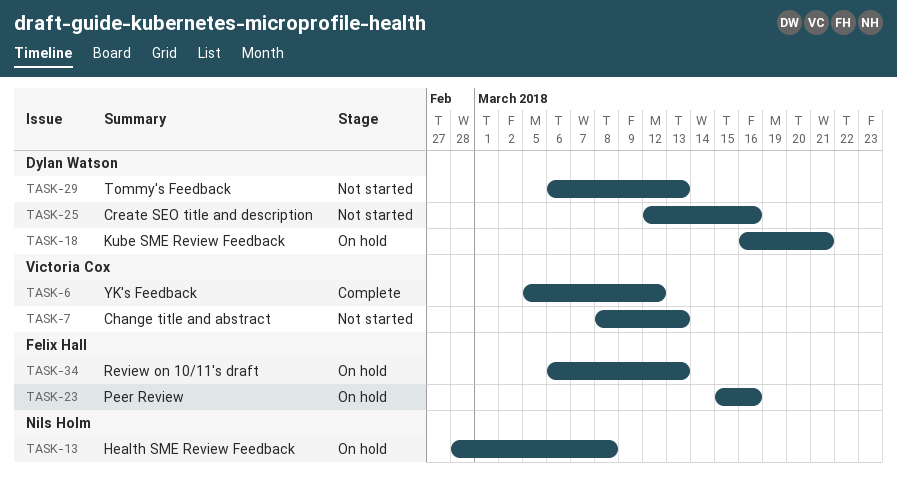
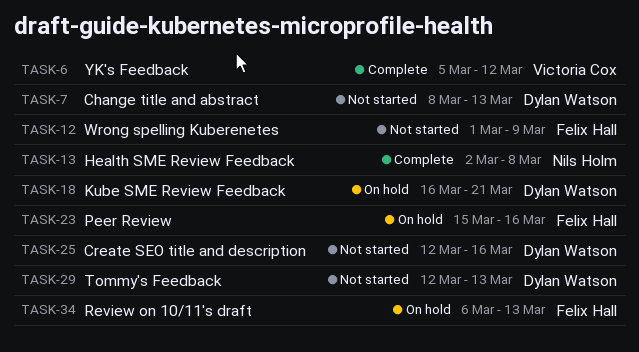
TASK-7, owner: Victoria Cox -> Dylan Watson
TASK-12: none -> present
TASK-13, status: On hold -> Complete
TASK-13, start: Feb 28 -> Mar 2
TASK-29, start: Mar 6 -> Mar 12

